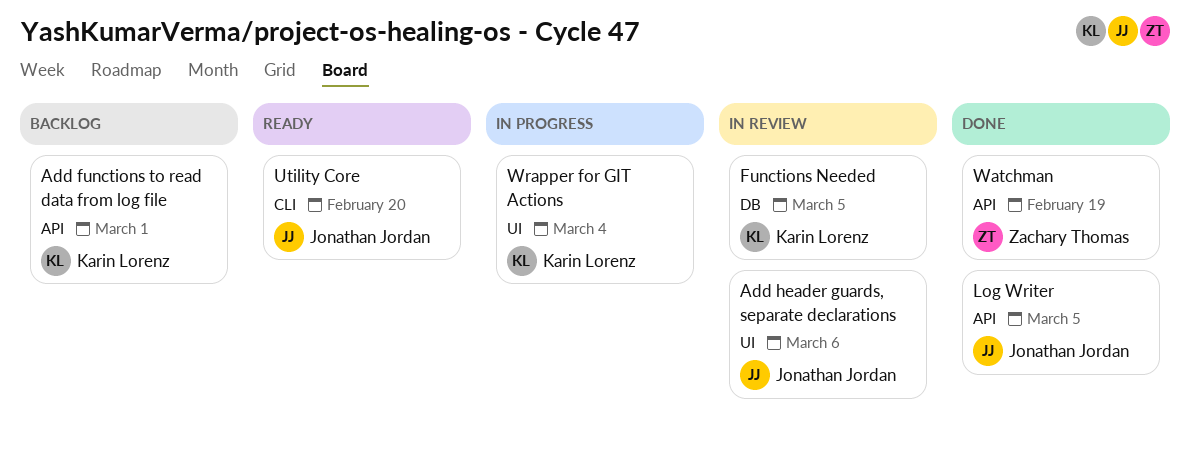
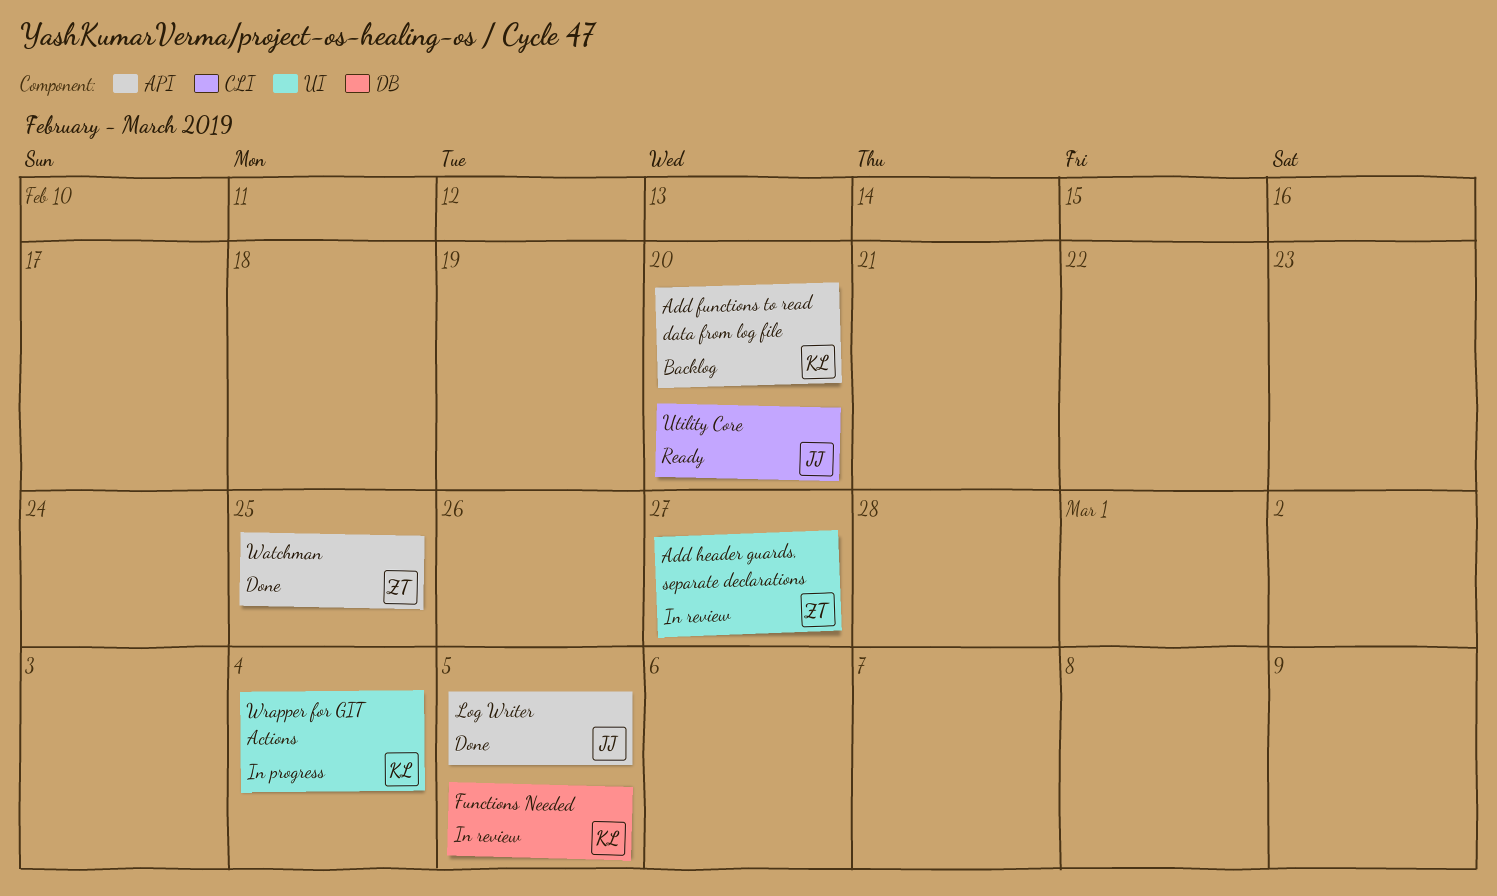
Add functions to read data from log file, due: Mar 1 -> Feb 20
Add header guards, separate declarations, owner: Jonathan Jordan -> Zachary Thomas
Add header guards, separate declarations, due: Mar 6 -> Feb 27
Watchman, due: Feb 19 -> Feb 25

